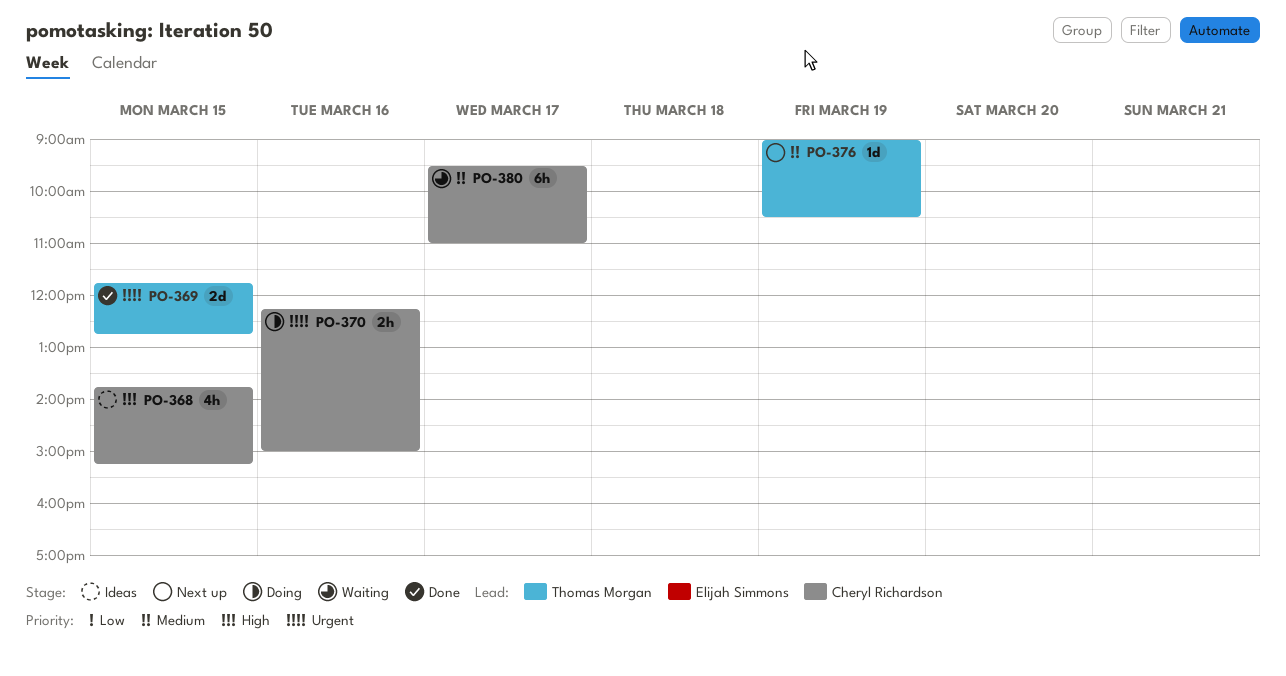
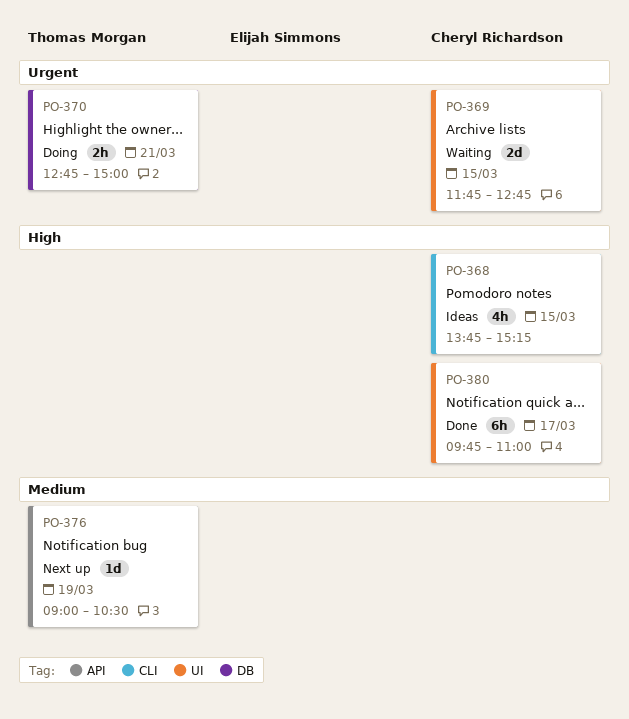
PO-369, status: Done -> Waiting
PO-369, owner: Thomas Morgan -> Cheryl Richardson
PO-370, owner: Cheryl Richardson -> Thomas Morgan
PO-370, day: Mar 16 -> Mar 21
PO-370, begins: 12:15 -> 12:45
PO-380, status: Waiting -> Done
PO-380, priority: Medium -> High
PO-380, begins: 09:30 -> 09:45

